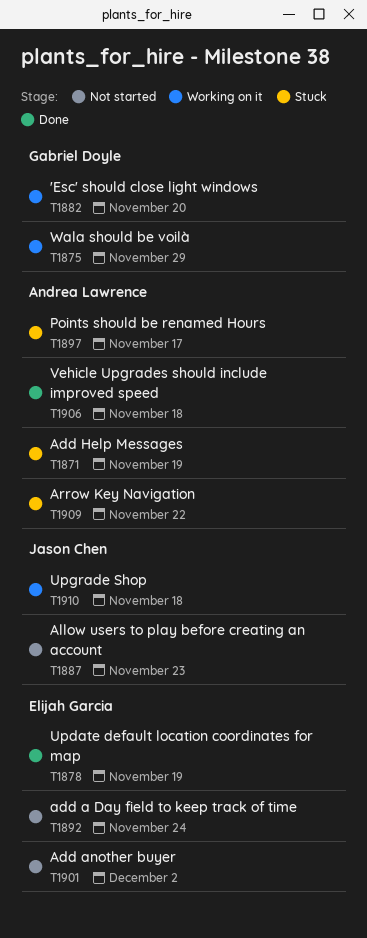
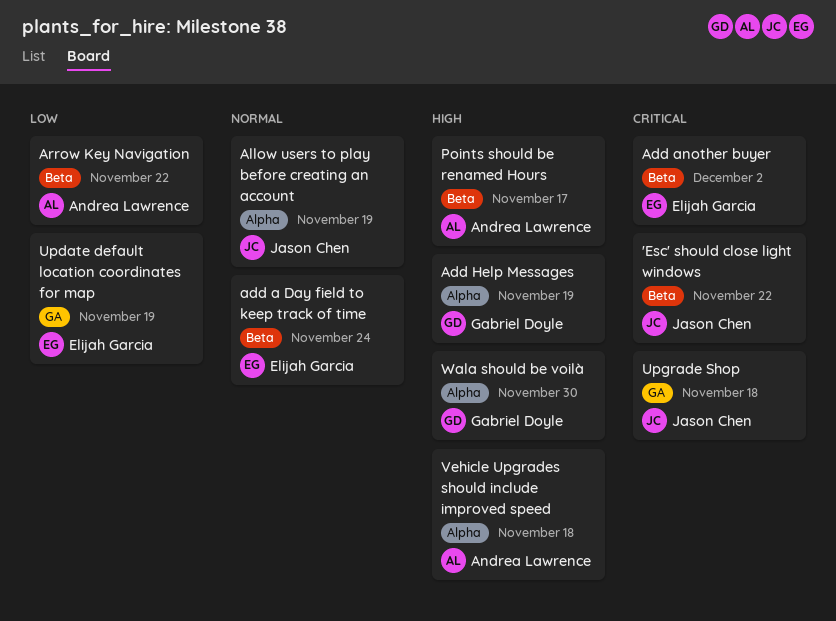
'Esc' should close light windows, owner: Gabriel Doyle -> Jason Chen
'Esc' should close light windows, due: Nov 20 -> Nov 22
Add Help Messages, owner: Andrea Lawrence -> Gabriel Doyle
Allow users to play before creating an account, due: Nov 23 -> Nov 19
Wala should be voilà, due: Nov 29 -> Nov 30

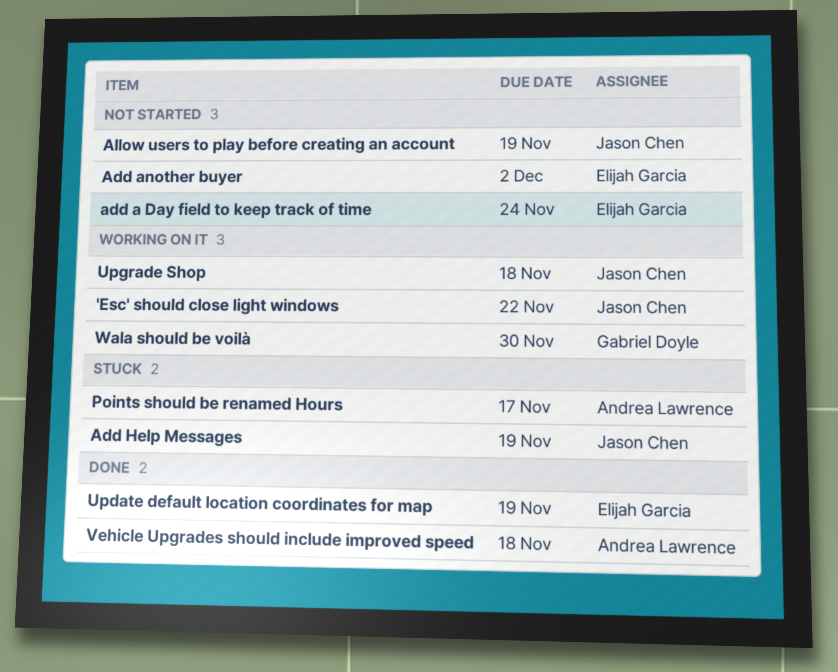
Add Help Messages, owner: Gabriel Doyle -> Jason Chen
Arrow Key Navigation: present -> none

